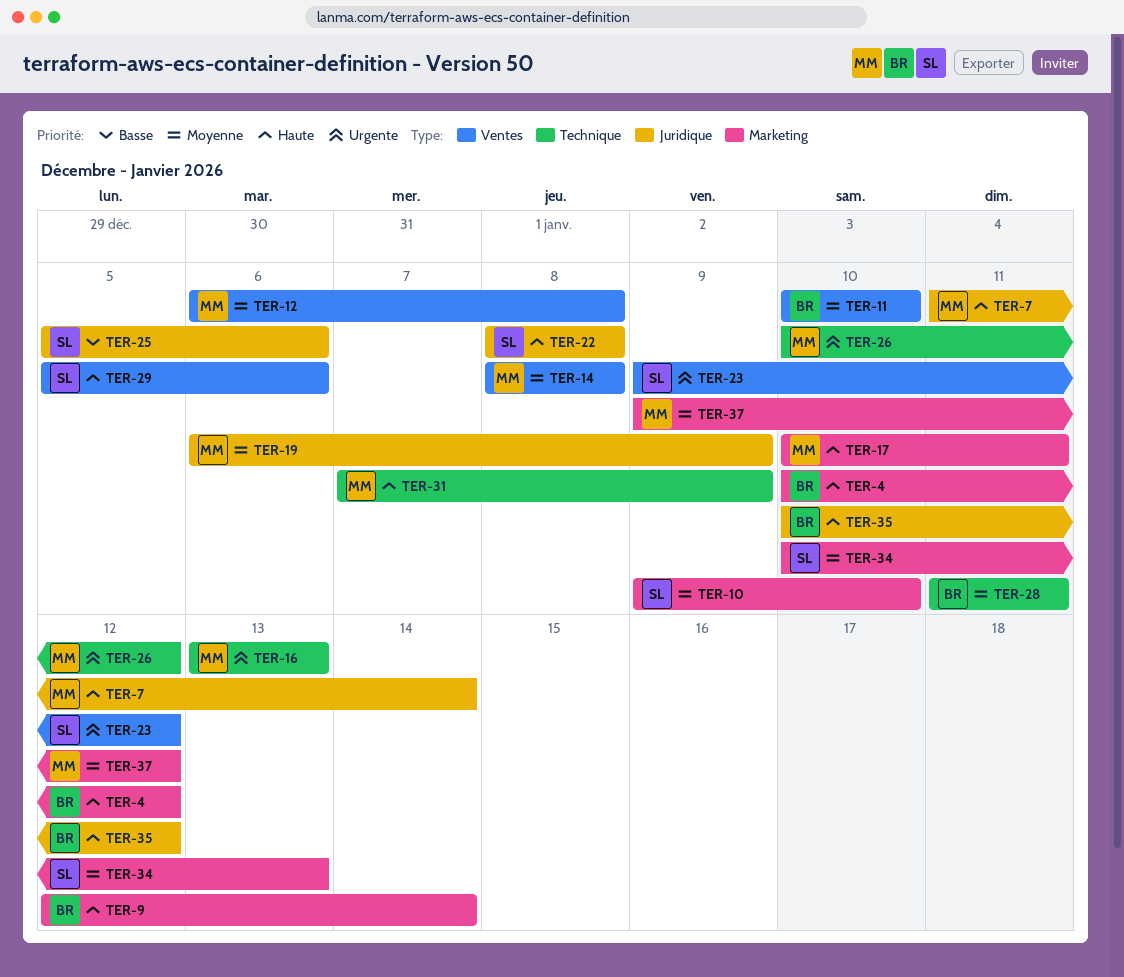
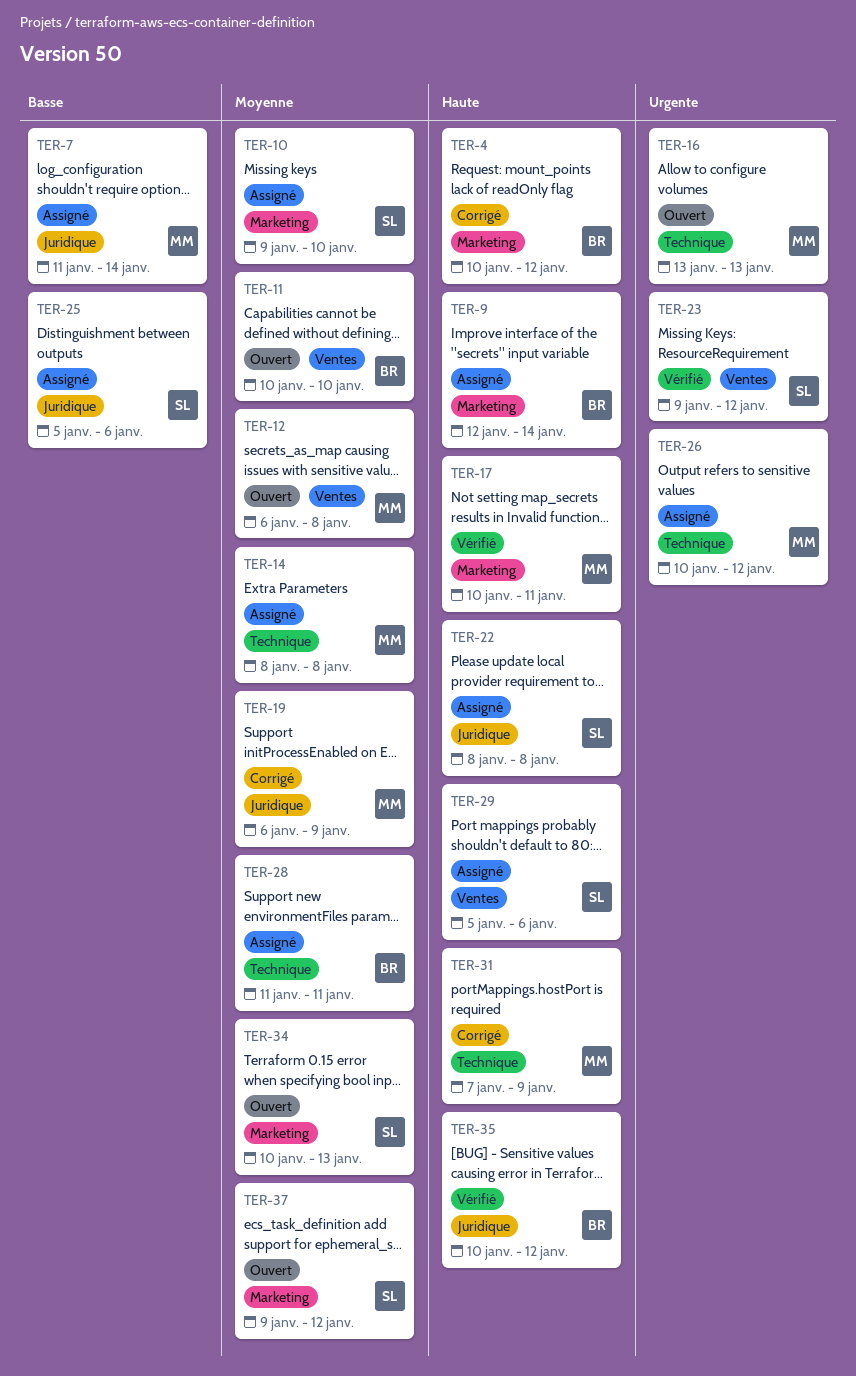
TER-7, priority: Haute -> Basse
TER-14, label: Ventes -> Technique
TER-37, owner: MM -> SL

